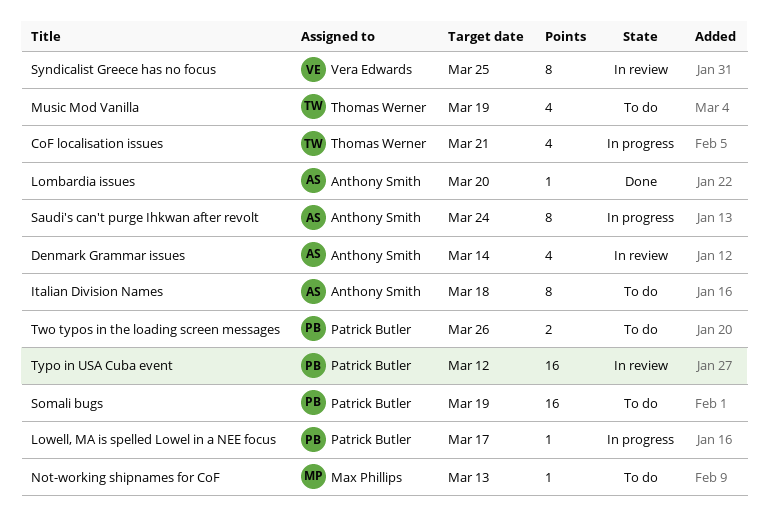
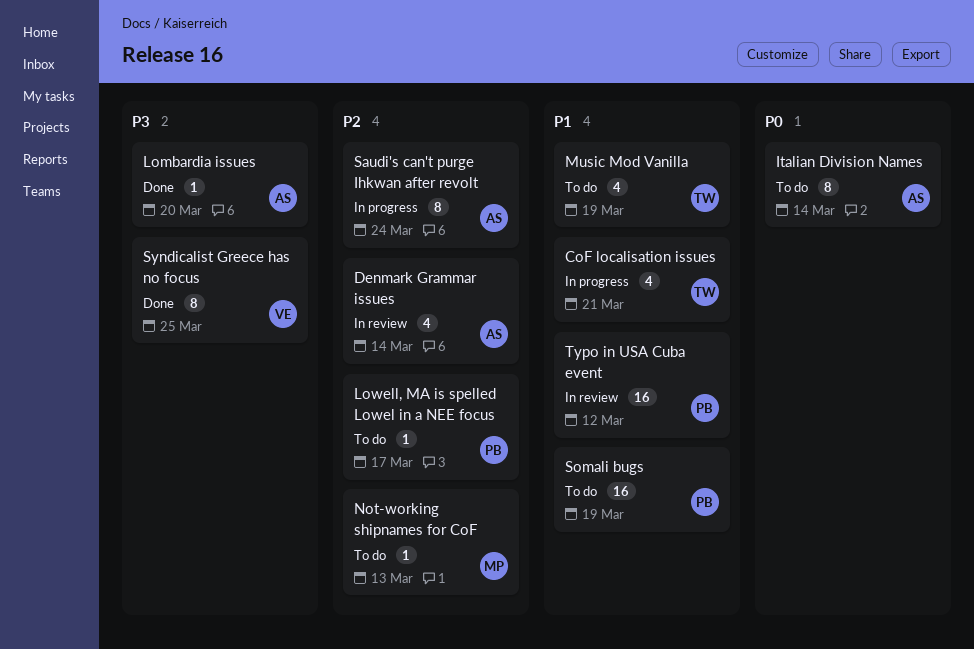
Italian Division Names, due: Mar 18 -> Mar 14
Lowell, MA is spelled Lowel in a NEE focus, status: In progress -> To do
Syndicalist Greece has no focus, status: In review -> Done
Two typos in the loading screen messages: present -> none

